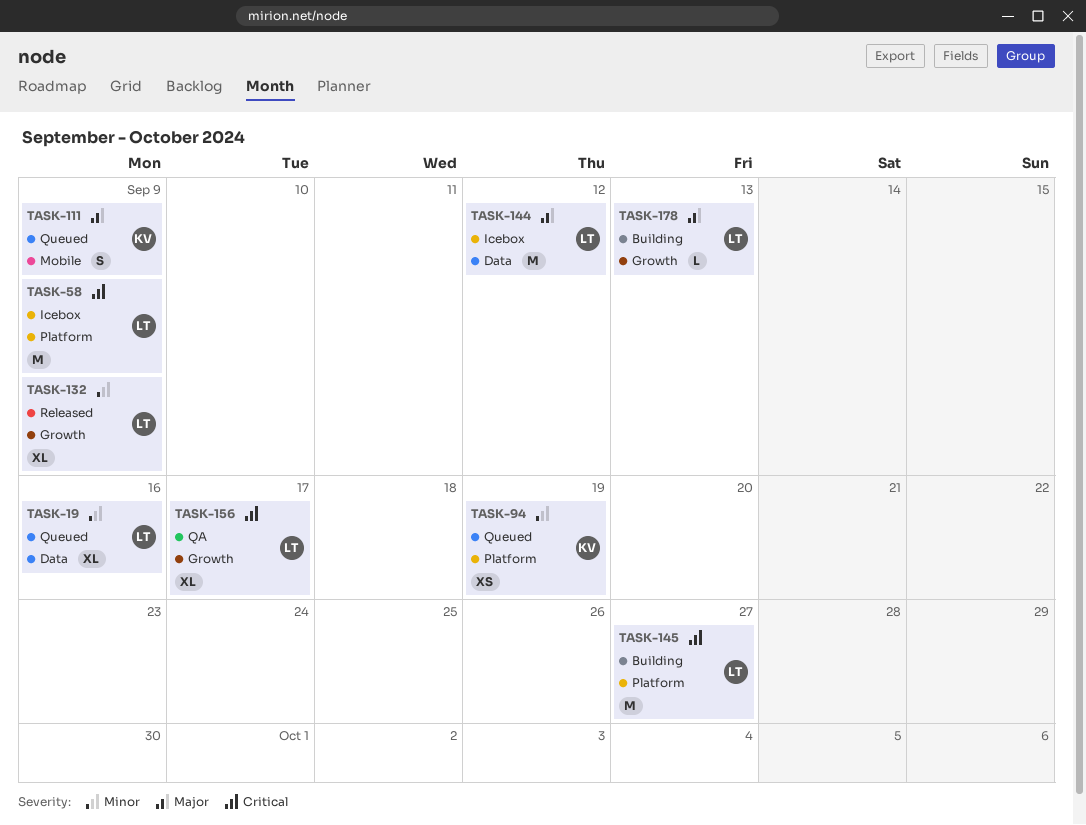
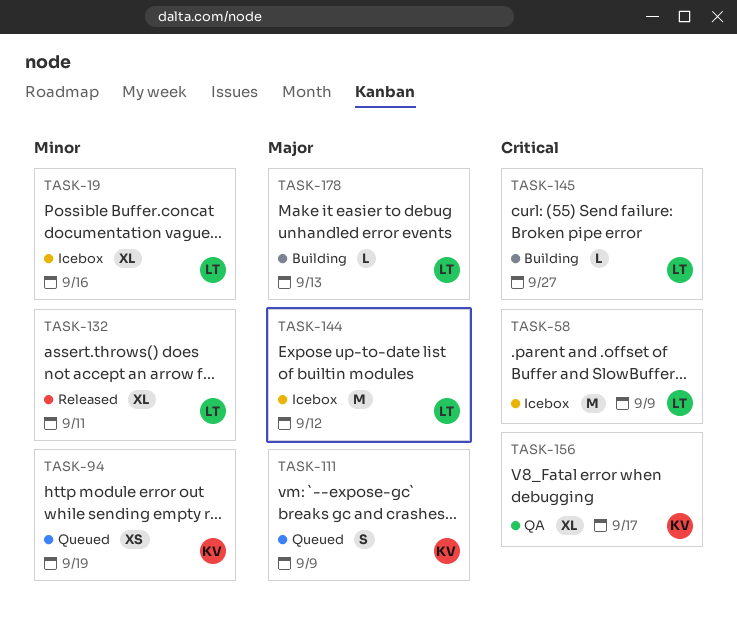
TASK-19, status: Queued -> Icebox
TASK-132, due: Sep 9 -> Sep 11
TASK-145, estimate: M -> L
TASK-156, owner: LT -> KV

